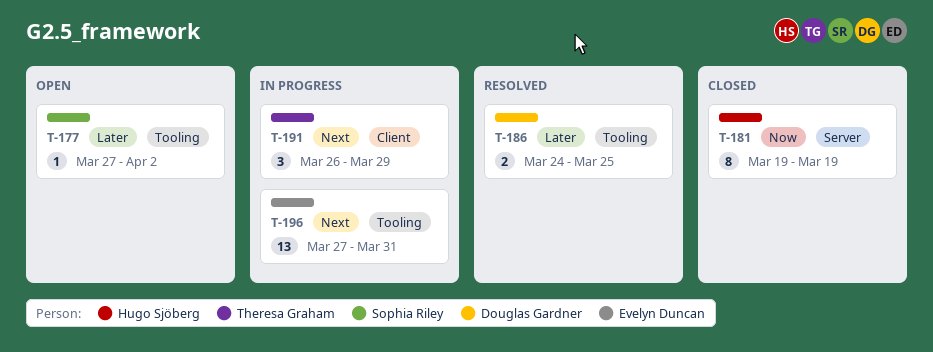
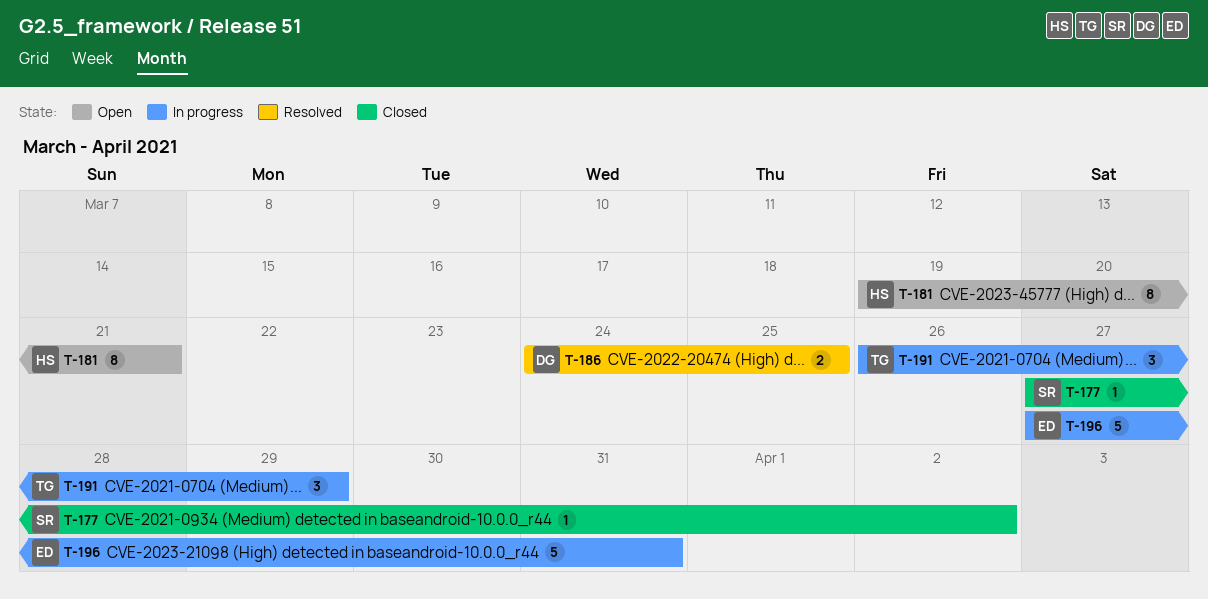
T-177, status: Open -> Closed
T-181, status: Closed -> Open
T-181, due: Mar 19 -> Mar 21
T-196, estimate: 13 -> 5

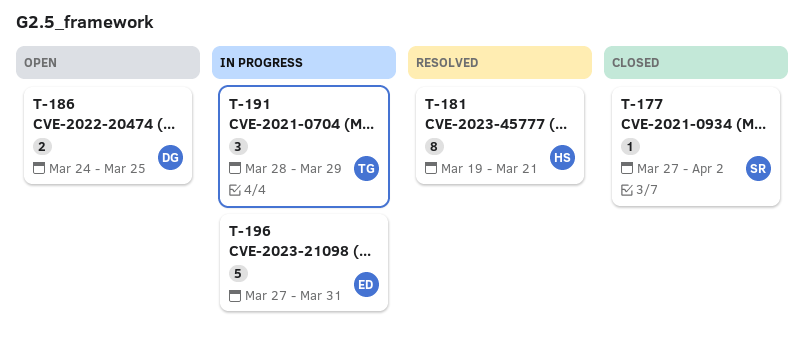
T-181, status: Open -> Resolved
T-186, status: Resolved -> Open
T-191, start: Mar 26 -> Mar 28

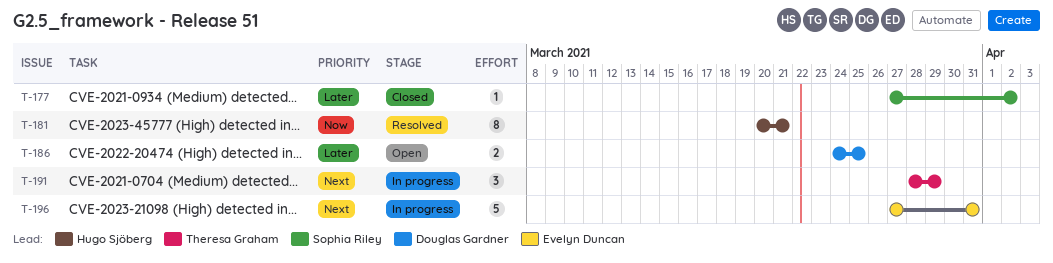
T-181, start: Mar 19 -> Mar 20

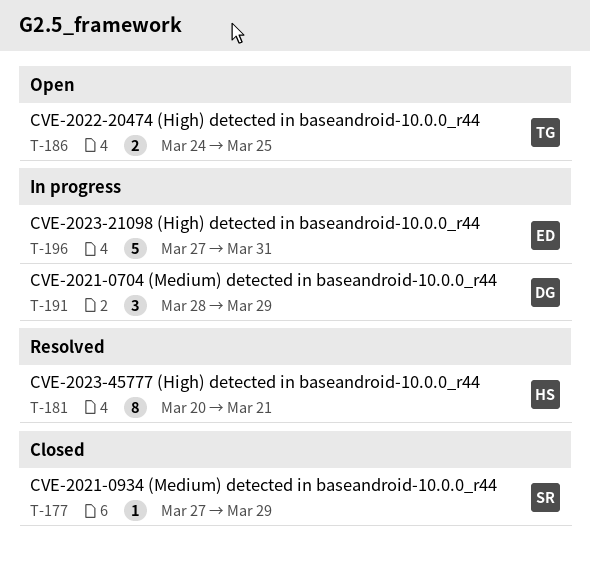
T-177, due: Apr 2 -> Mar 29
T-186, owner: Douglas Gardner -> Theresa Graham
T-191, owner: Theresa Graham -> Douglas Gardner

